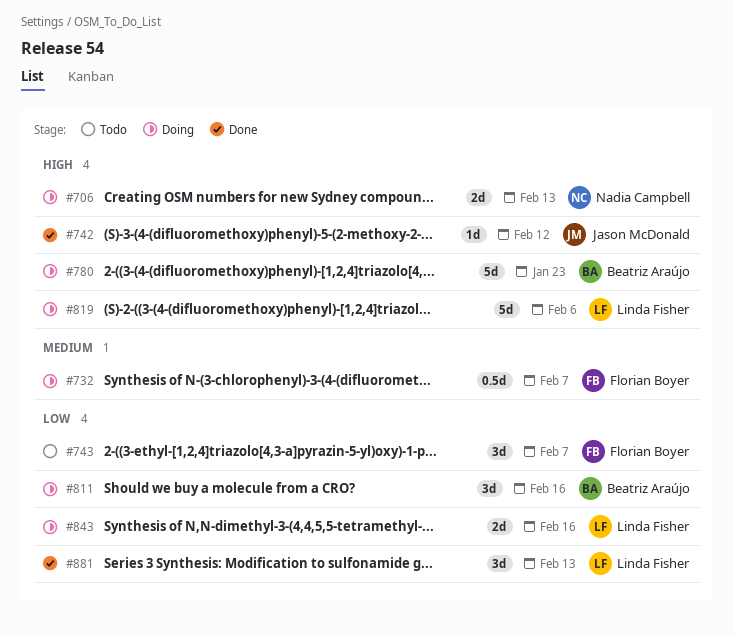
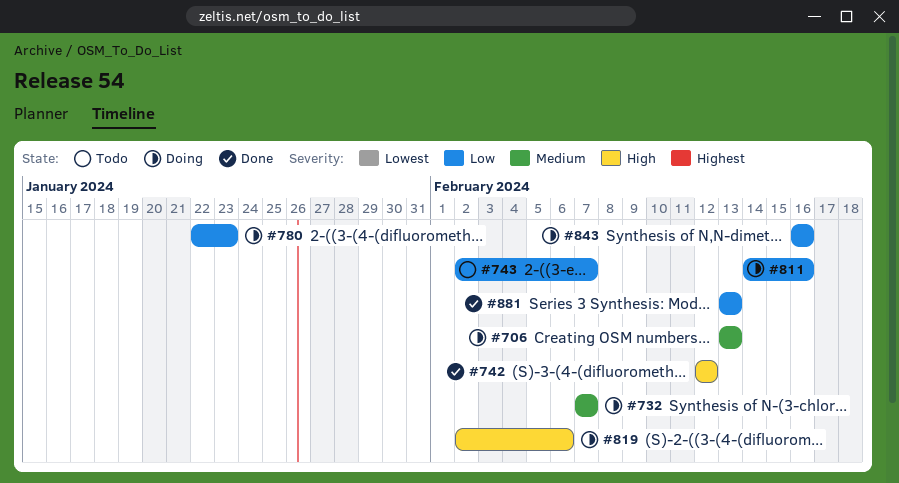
#706, priority: High -> Medium
#780, priority: High -> Low

